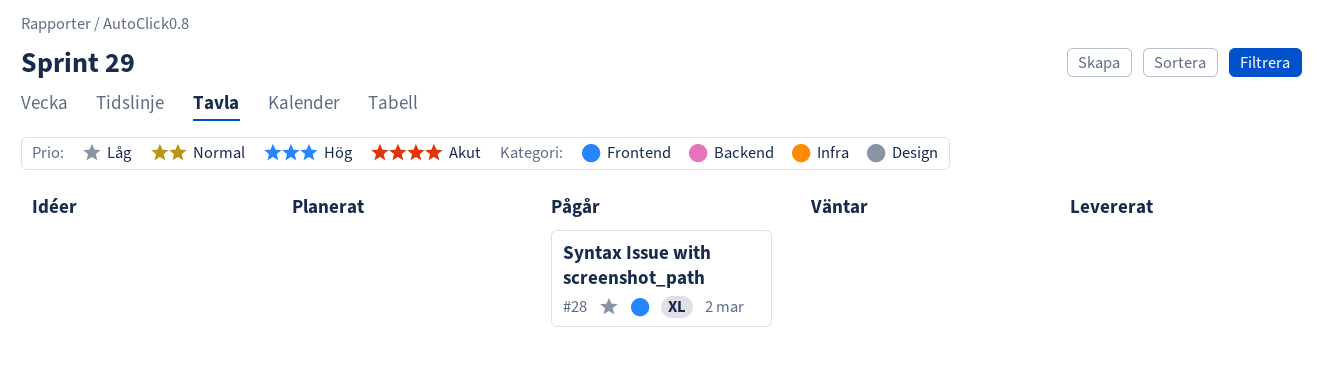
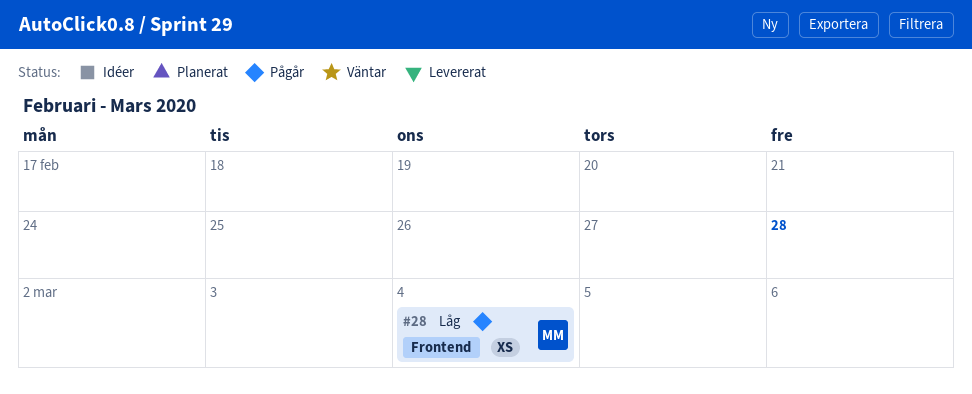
#28, estimate: XL -> XS
#28, due: Mar 2 -> Mar 4

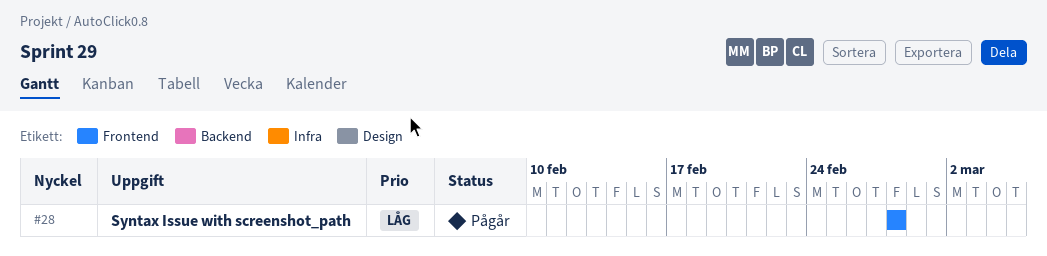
#28, due: Mar 4 -> Feb 28

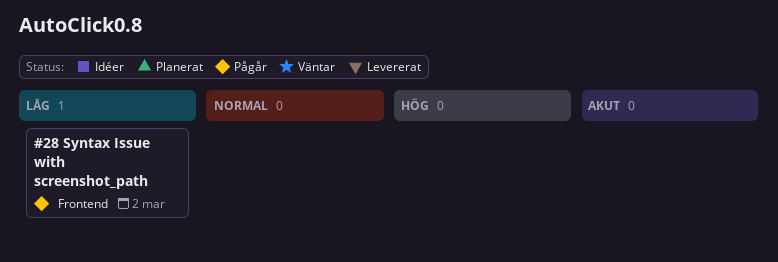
#28, due: Feb 28 -> Mar 2

